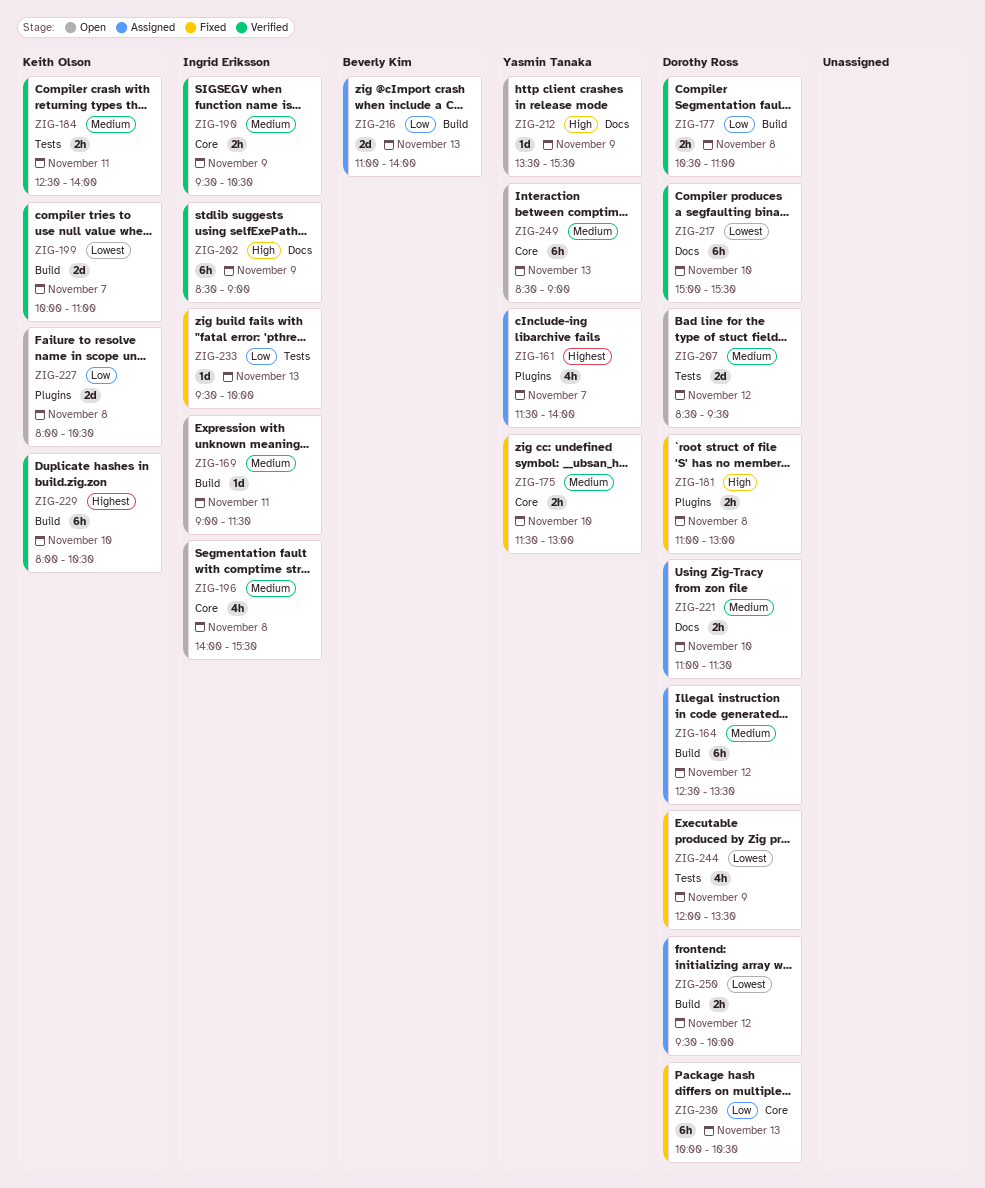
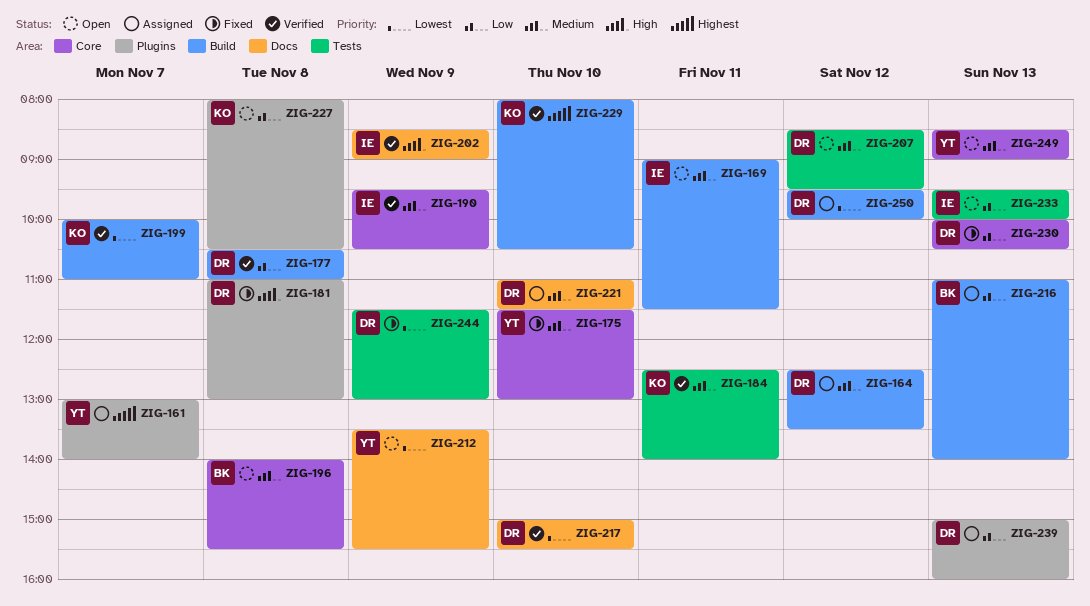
ZIG-161, begins: 11:30 -> 13:00
ZIG-196, owner: Ingrid Eriksson -> Beverly Kim
ZIG-212, priority: High -> Lowest
ZIG-233, status: Fixed -> Open
ZIG-239: none -> present
ZIG-244, begins: 12:00 -> 11:30
ZIG-244, ends: 13:30 -> 13:00

